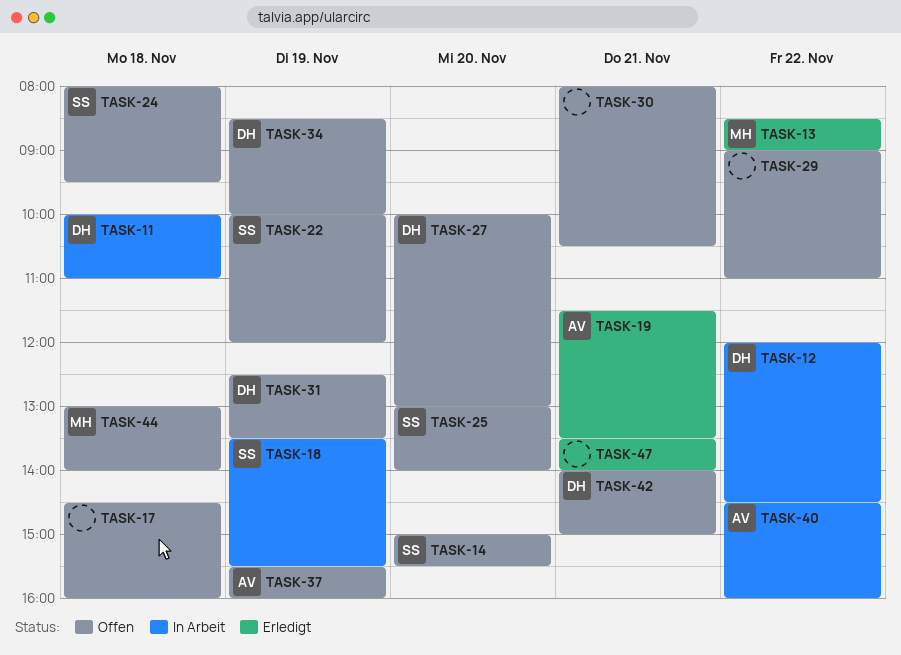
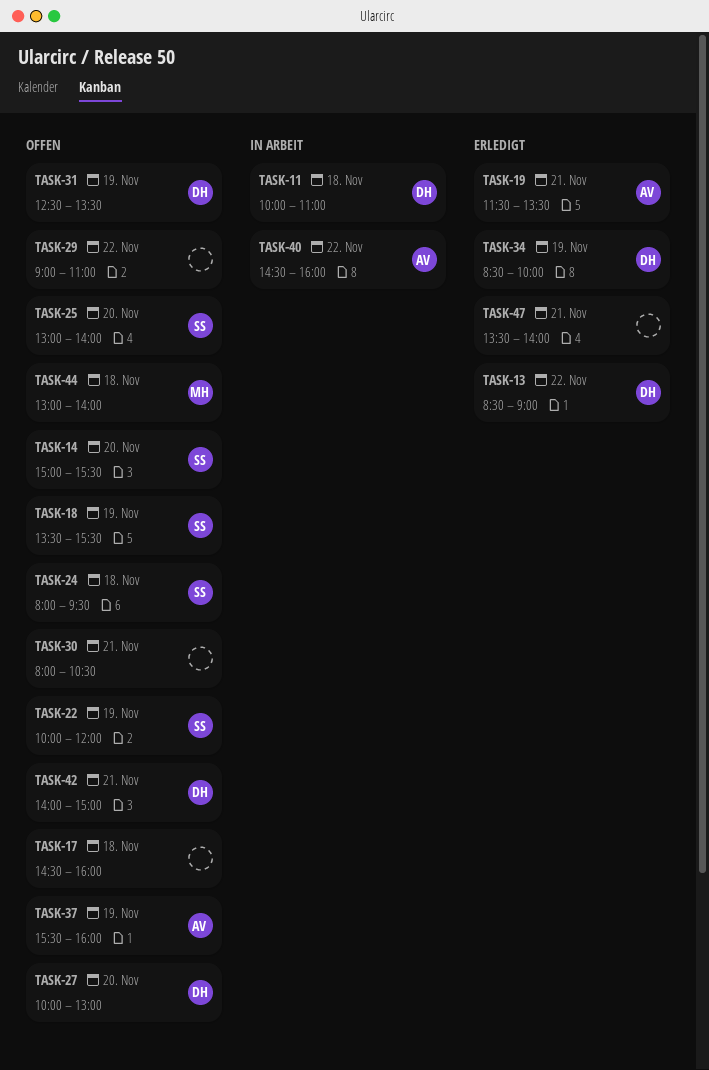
TASK-12: present -> none
TASK-13, owner: MH -> DH
TASK-18, status: In Arbeit -> Offen
TASK-34, status: Offen -> Erledigt

